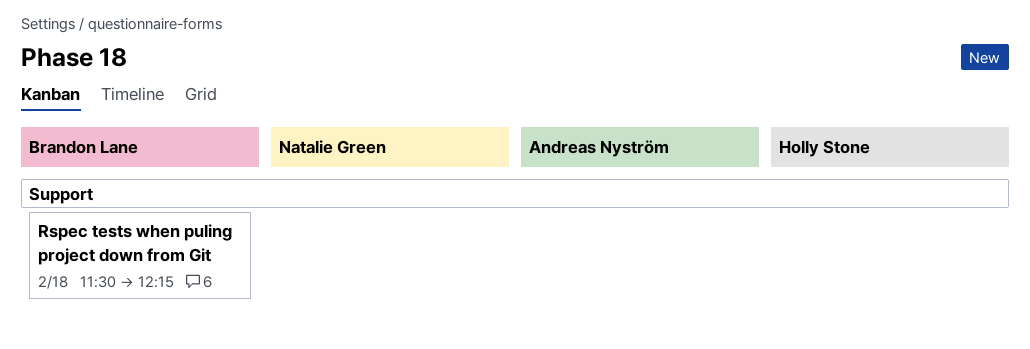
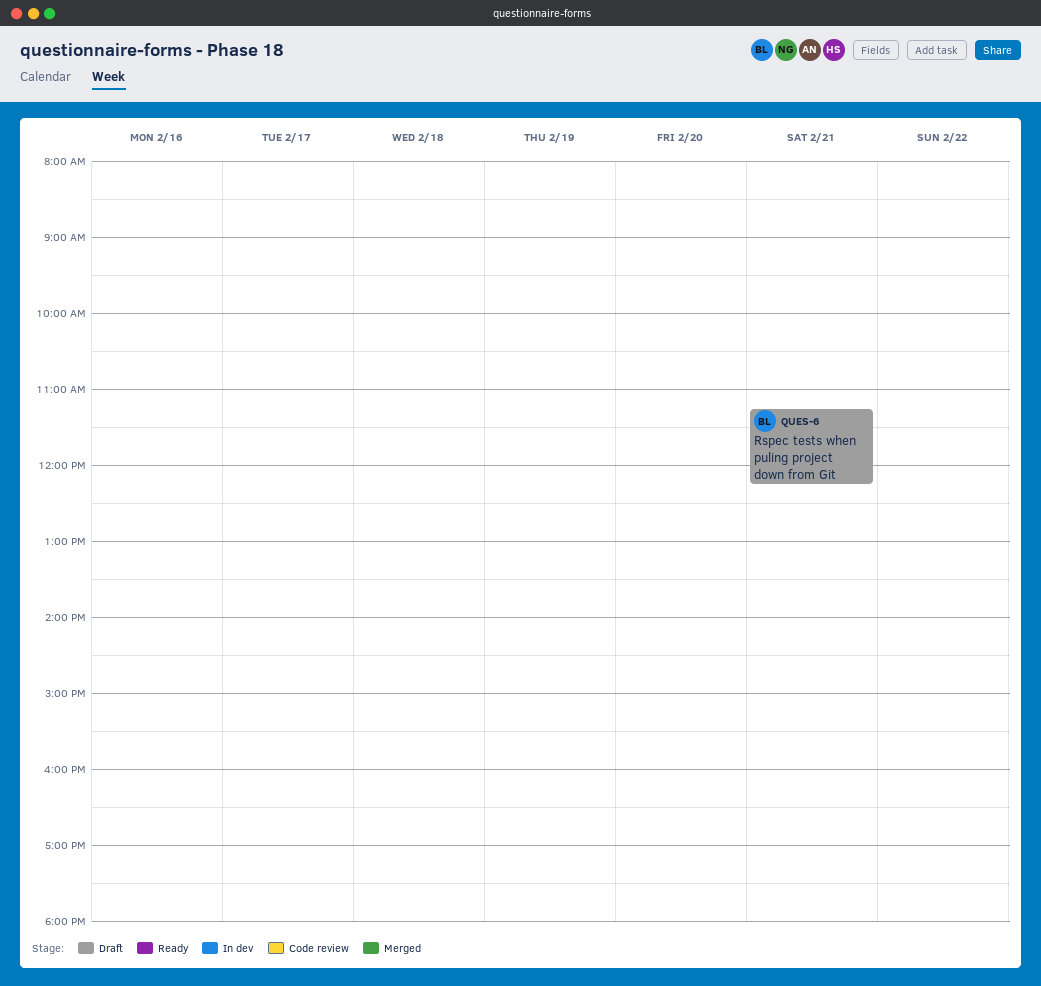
Rspec tests when puling project down from Git, day: Feb 18 -> Feb 21
Rspec tests when puling project down from Git, begins: 11:30 -> 11:15

